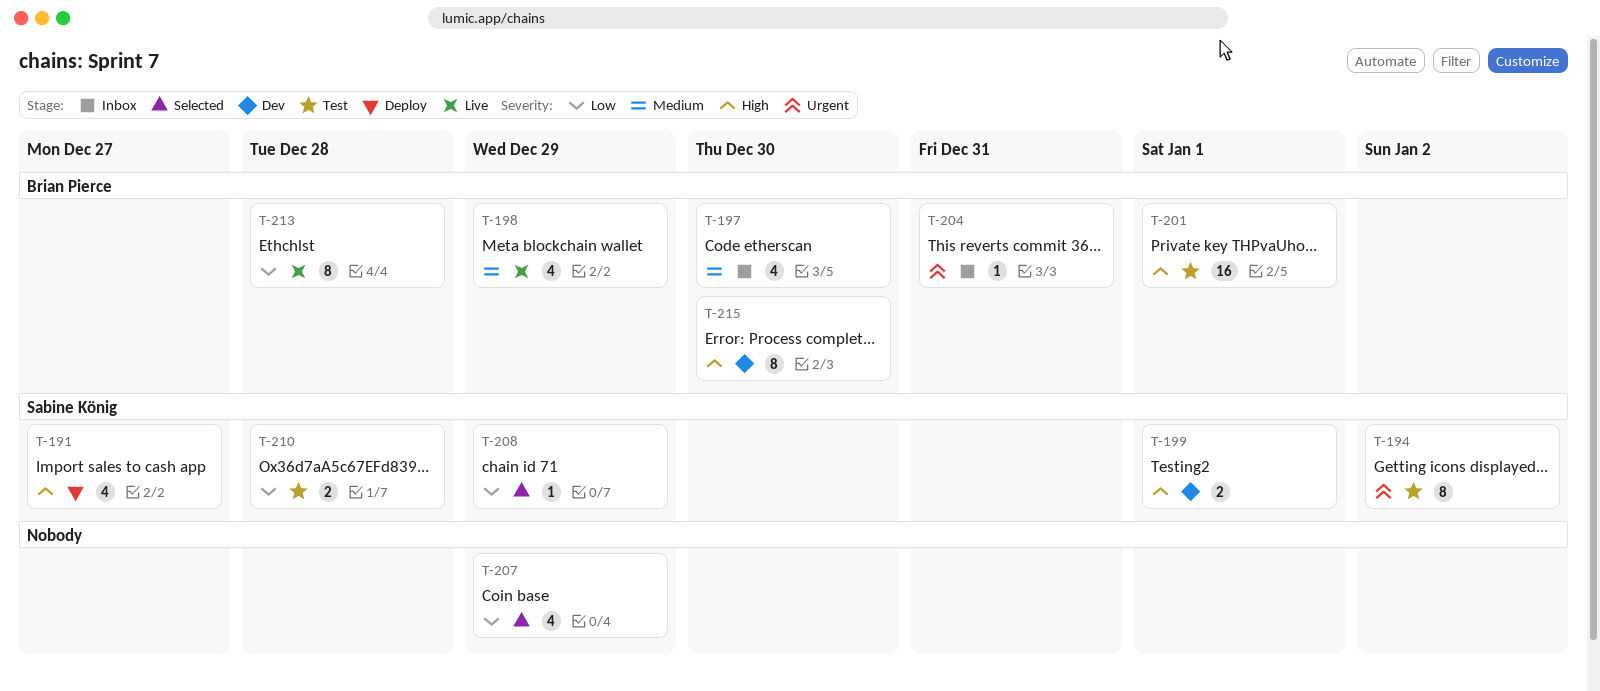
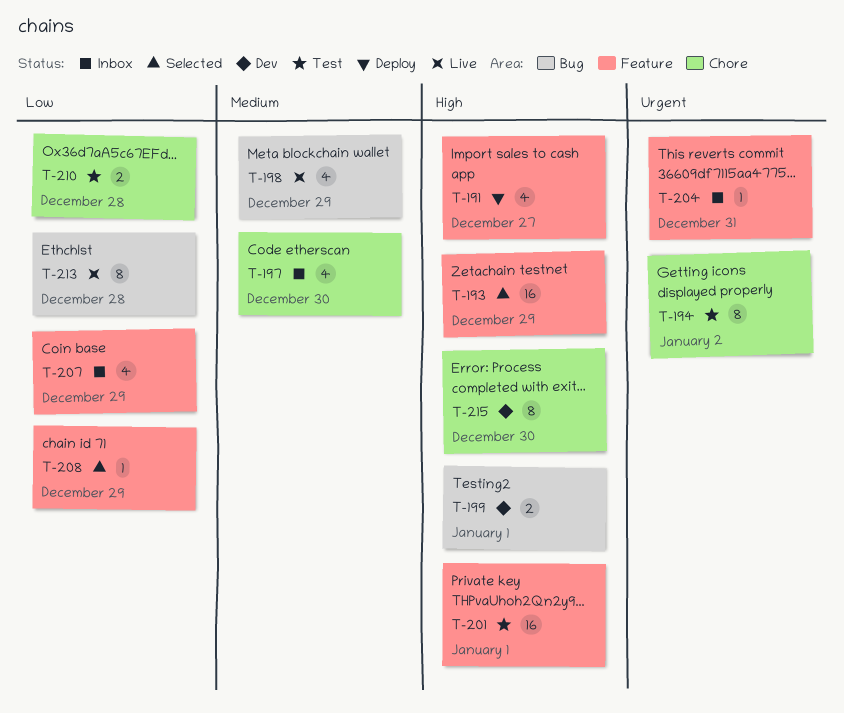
T-193: none -> present
T-207, status: Selected -> Inbox

